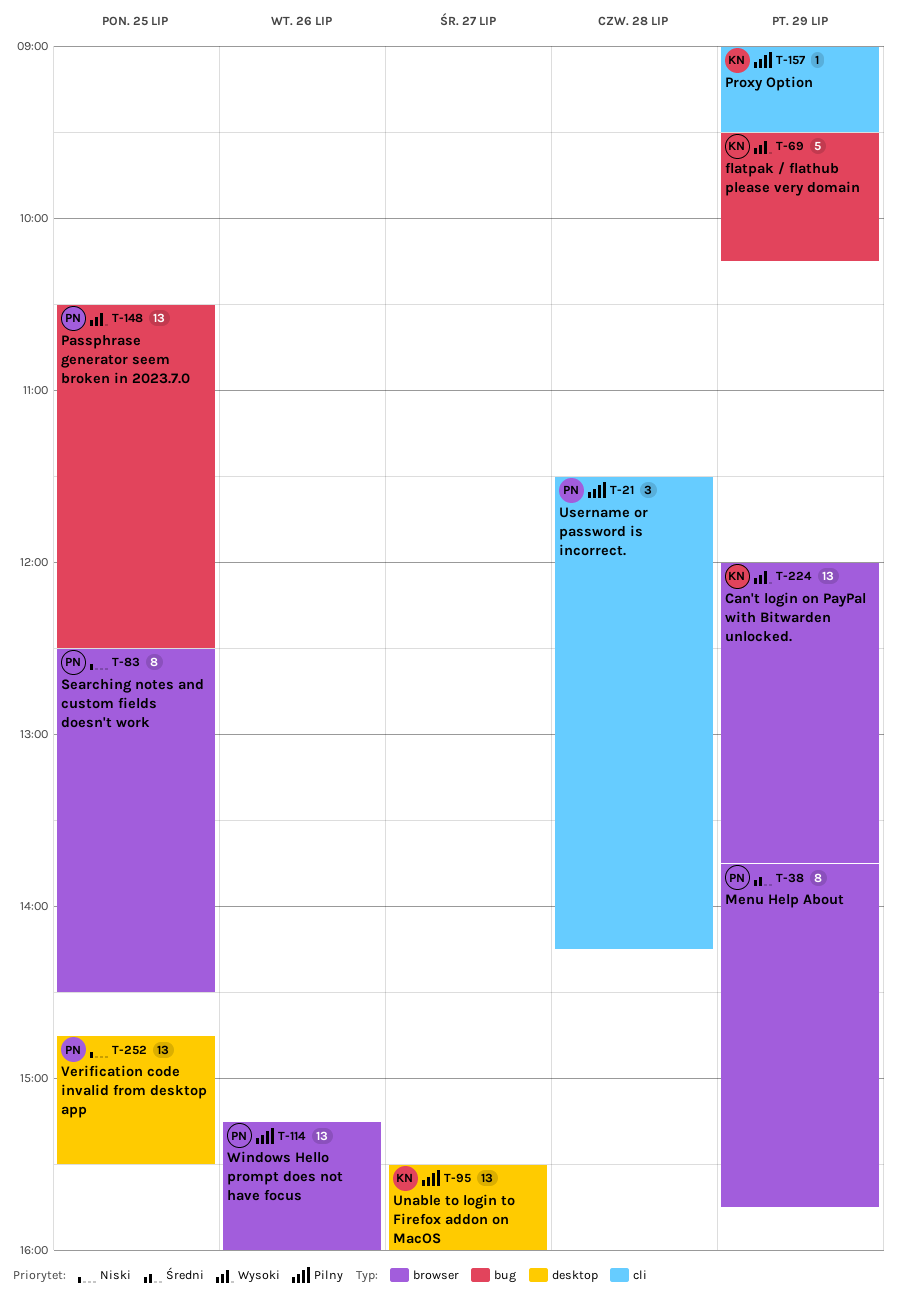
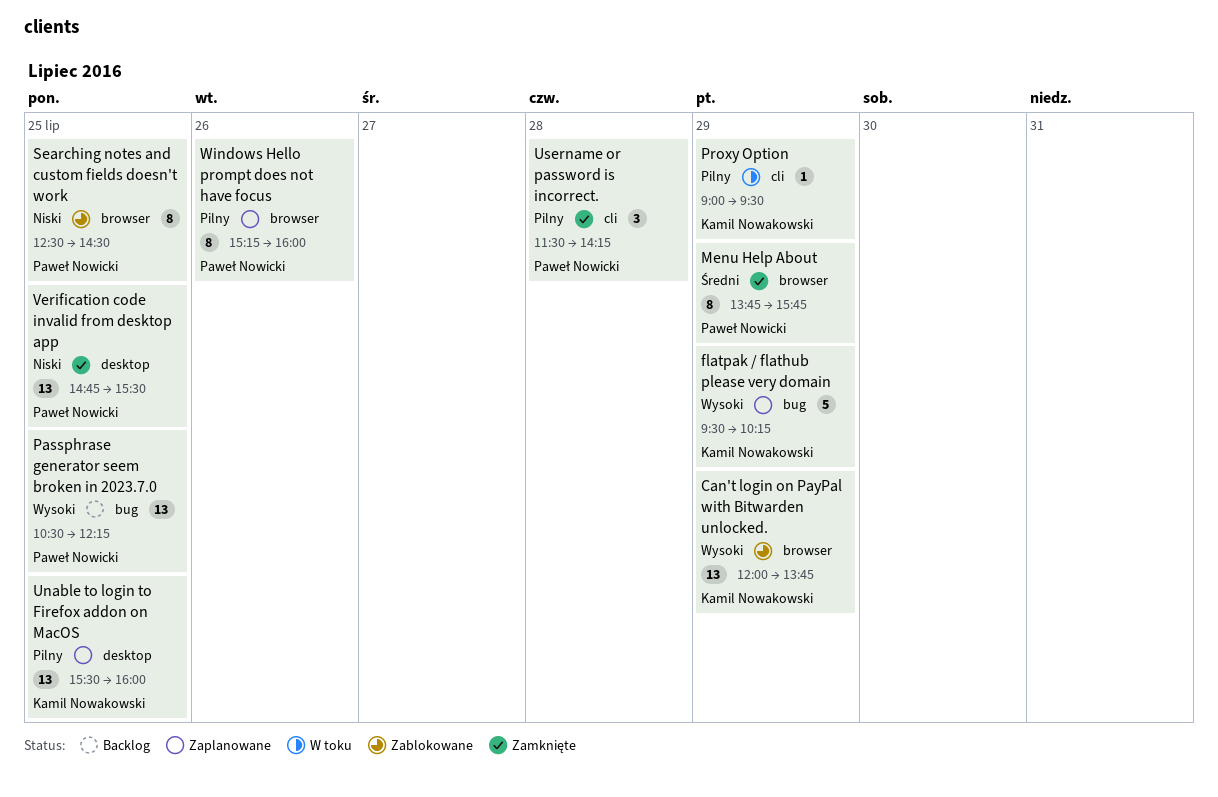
Passphrase generator seem broken in 2023.7.0, ends: 12:30 -> 12:15
Unable to login to Firefox addon on MacOS, day: Jul 27 -> Jul 25
Windows Hello prompt does not have focus, estimate: 13 -> 8

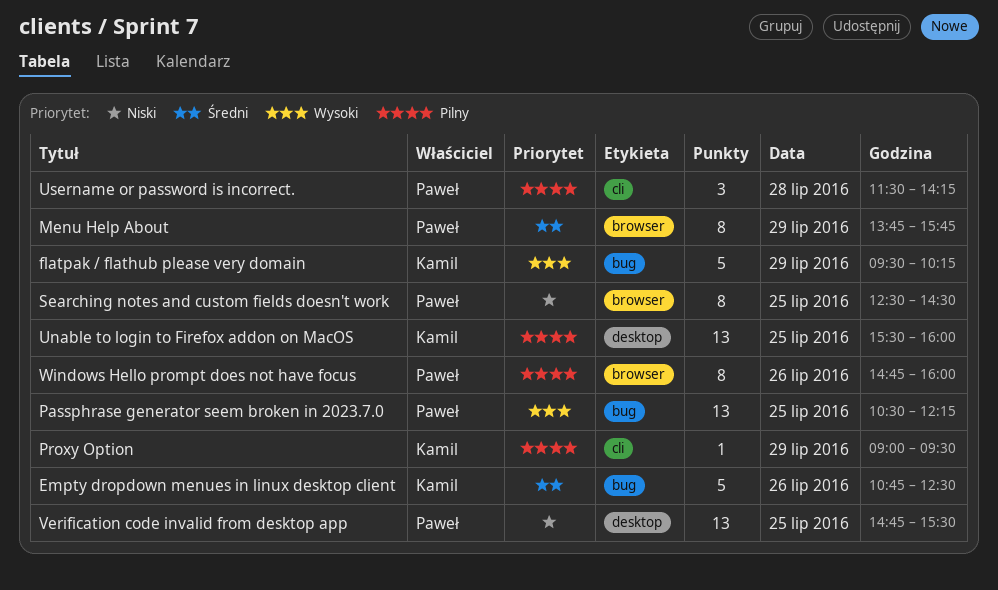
Can't login on PayPal with Bitwarden unlocked.: present -> none
Empty dropdown menues in linux desktop client: none -> present
Windows Hello prompt does not have focus, begins: 15:15 -> 14:45

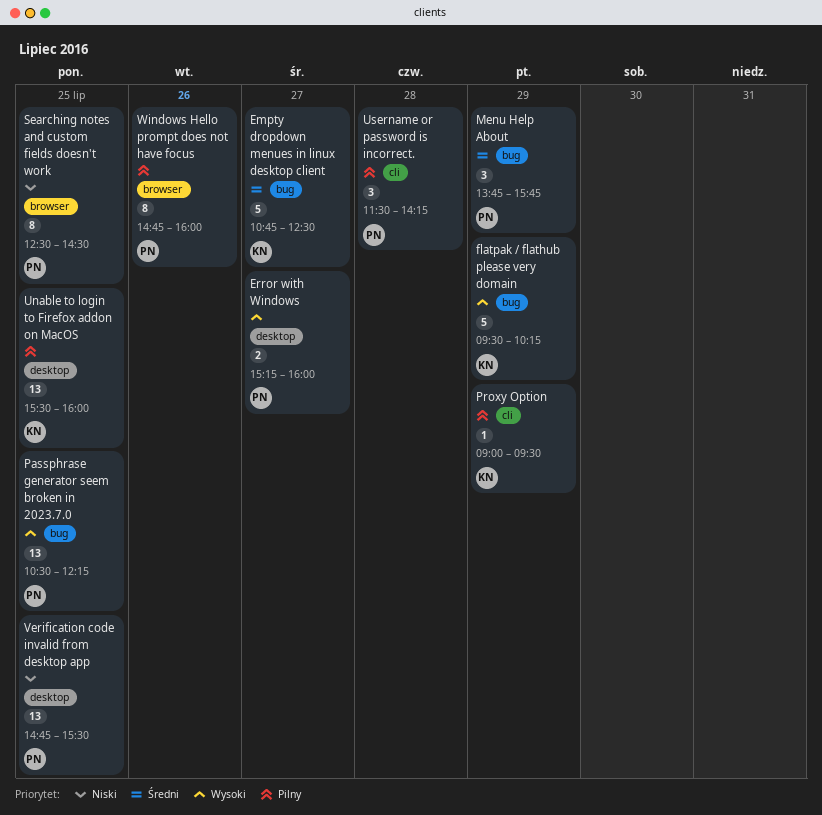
Empty dropdown menues in linux desktop client, day: Jul 26 -> Jul 27
Error with Windows: none -> present
Menu Help About, label: browser -> bug
Menu Help About, estimate: 8 -> 3

